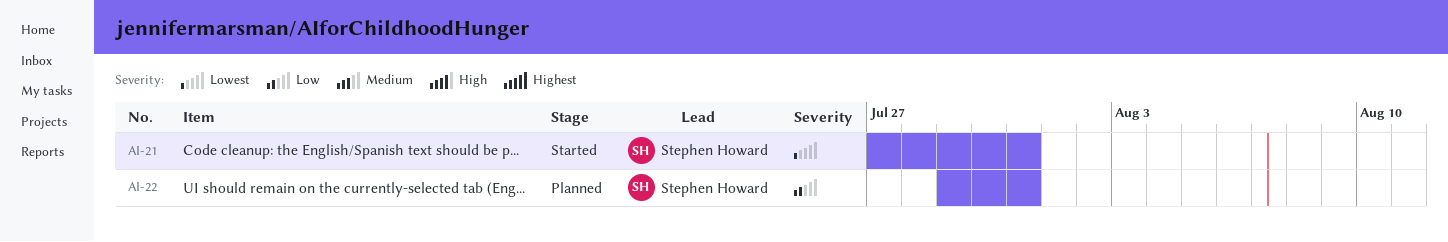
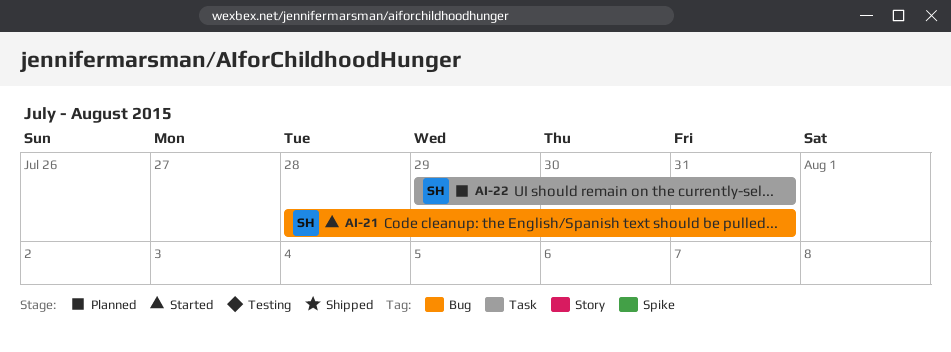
AI-21, start: Jul 27 -> Jul 28

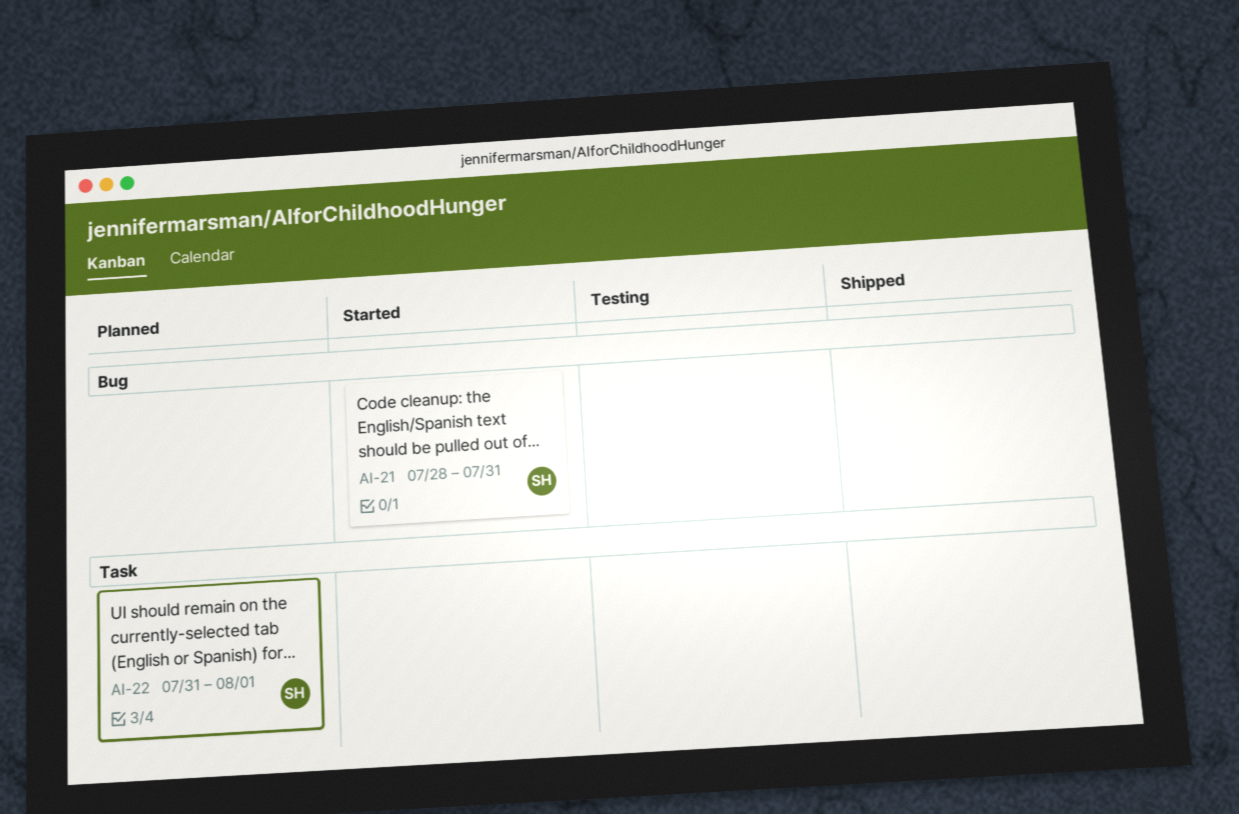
AI-22, start: Jul 29 -> Jul 31
AI-22, due: Jul 31 -> Aug 1

